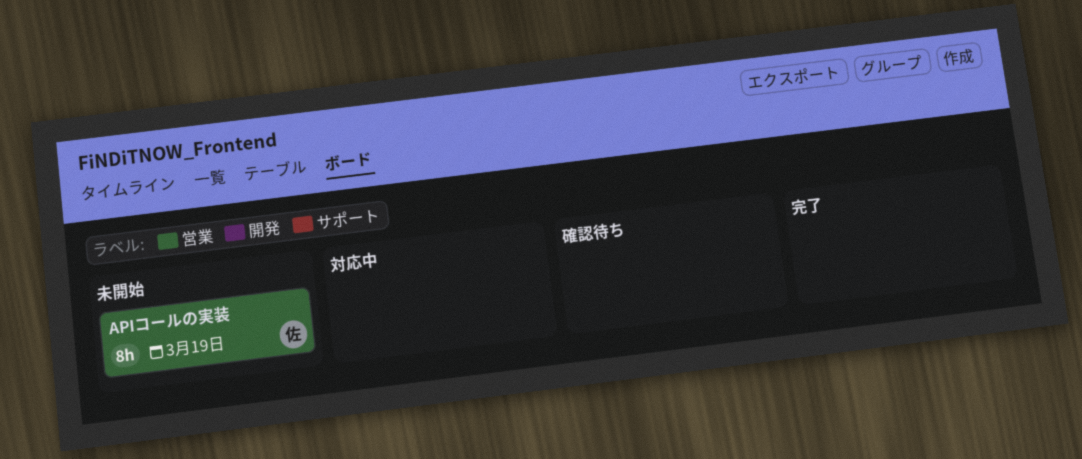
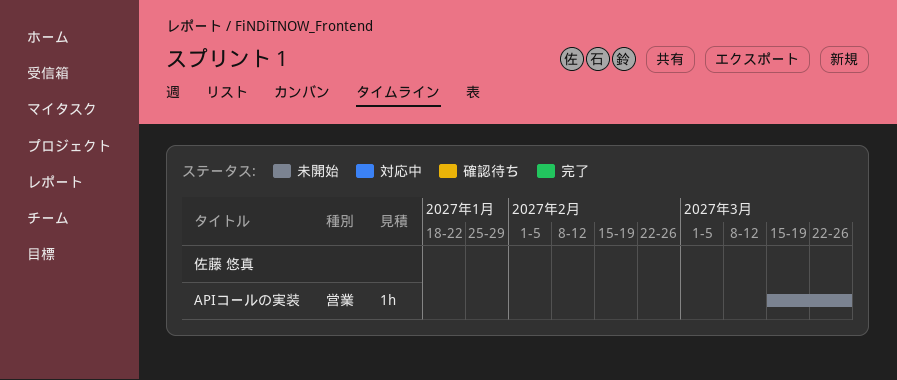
APIコールの実装, estimate: 8h -> 1h
APIコールの実装, due: Mar 19 -> Mar 26

